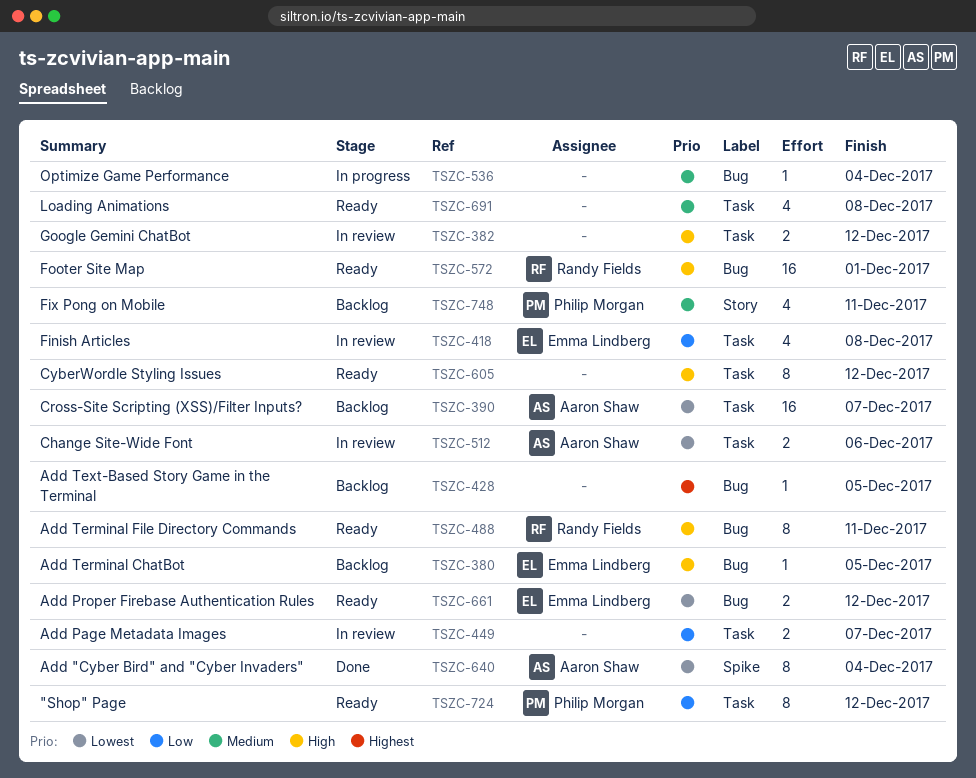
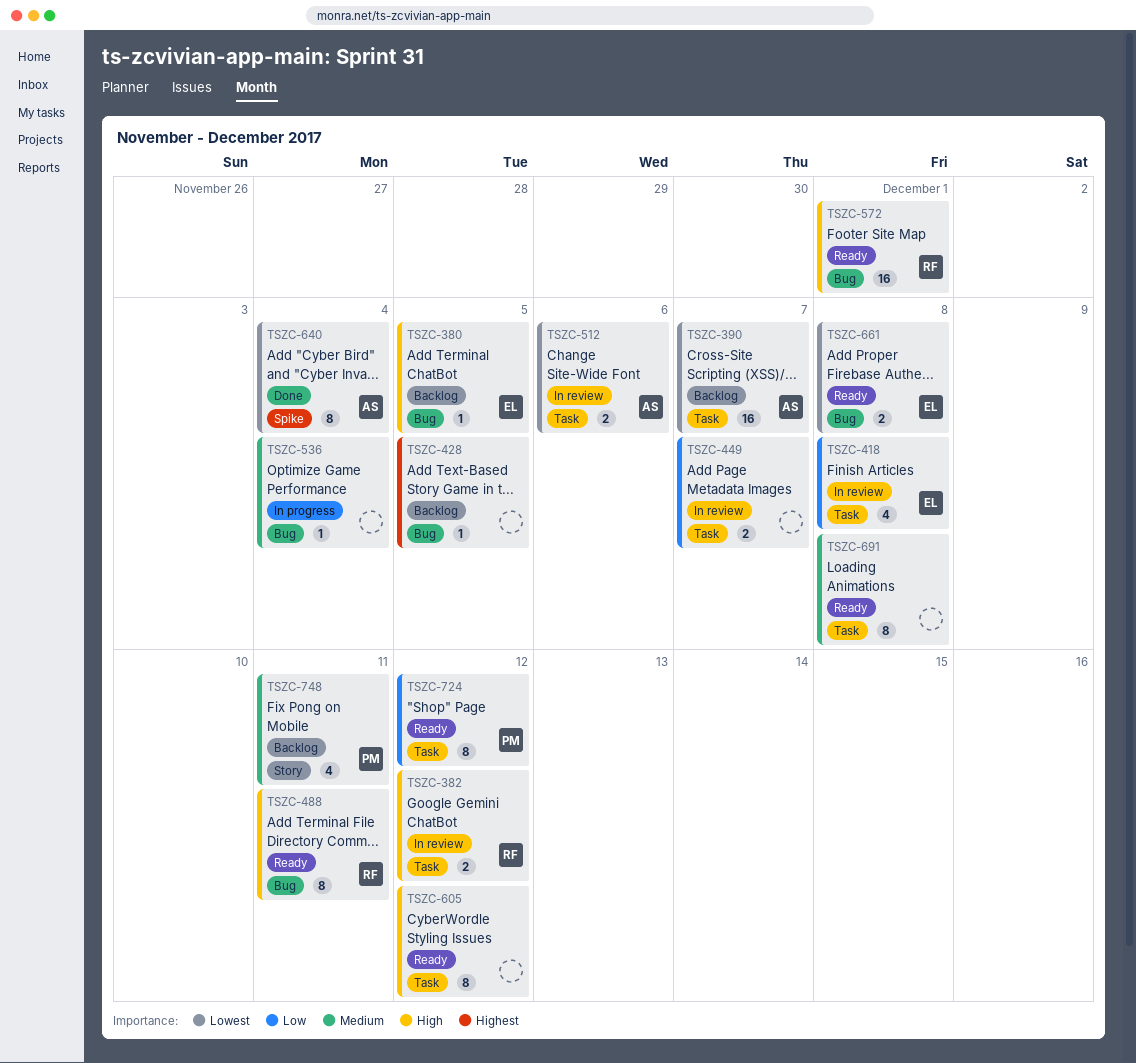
TSZC-382, owner: none -> Randy Fields
TSZC-661, due: Dec 12 -> Dec 8
TSZC-691, estimate: 4 -> 8

